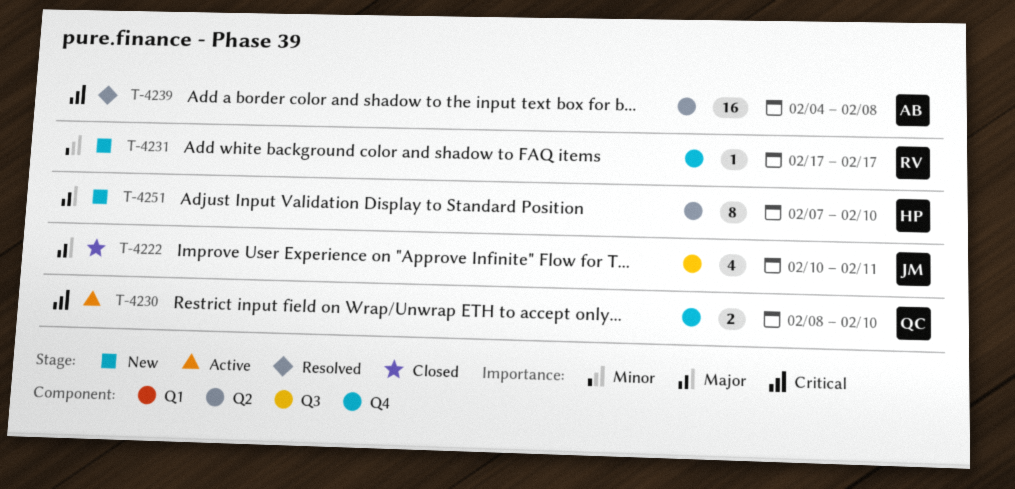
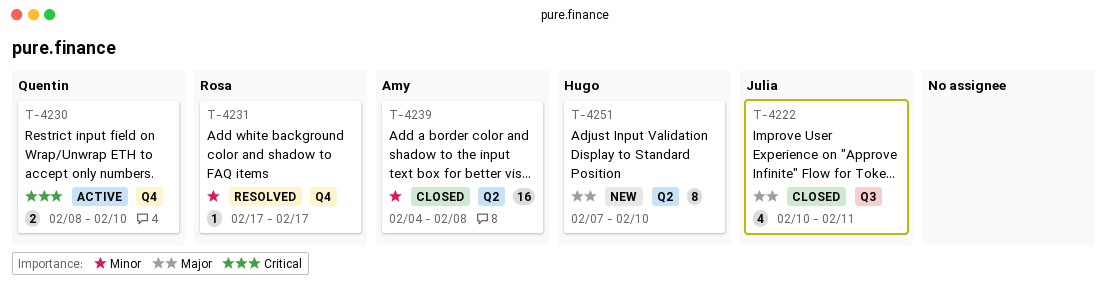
T-4231, status: New -> Resolved
T-4239, status: Resolved -> Closed
T-4239, priority: Critical -> Minor

